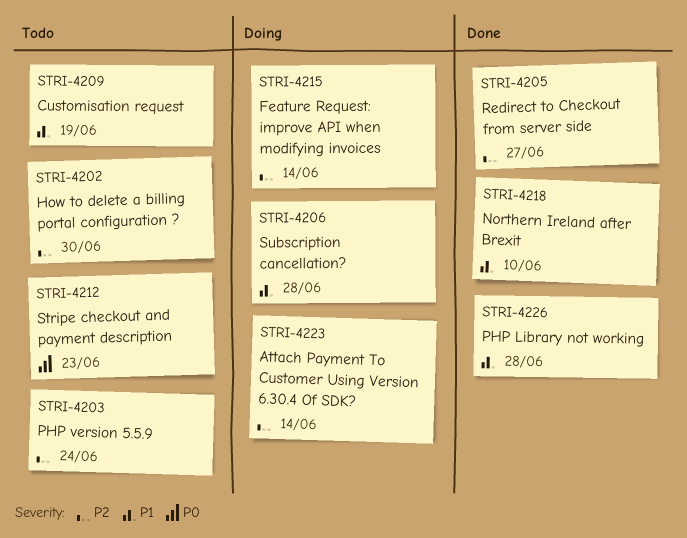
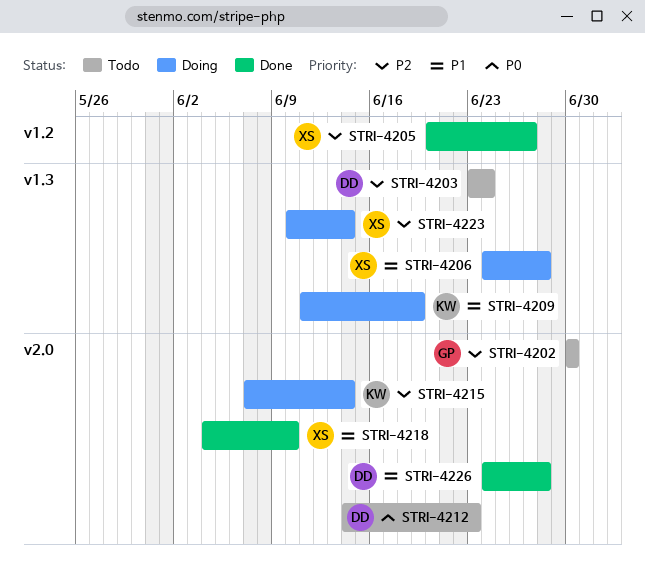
STRI-4209, status: Todo -> Doing

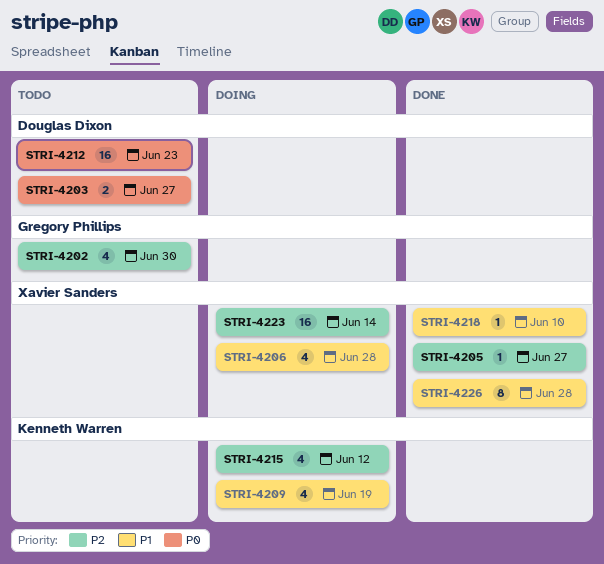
STRI-4203, priority: P2 -> P0
STRI-4203, due: Jun 24 -> Jun 27
STRI-4215, due: Jun 14 -> Jun 12
STRI-4226, owner: Douglas Dixon -> Xavier Sanders

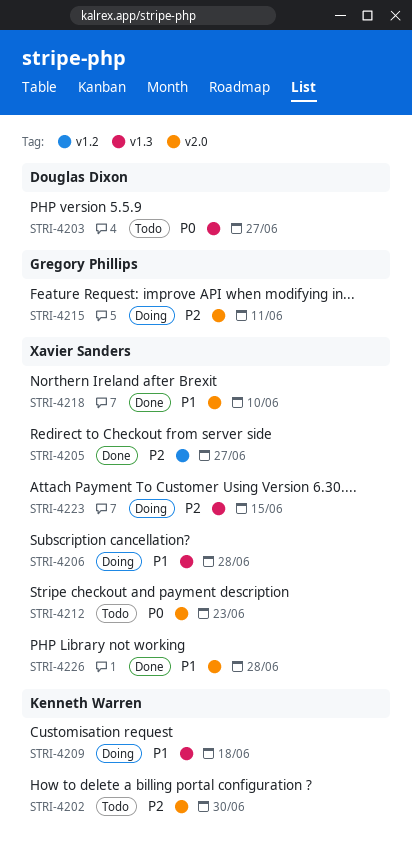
STRI-4202, owner: Gregory Phillips -> Kenneth Warren
STRI-4209, due: Jun 19 -> Jun 18
STRI-4212, owner: Douglas Dixon -> Xavier Sanders
STRI-4215, owner: Kenneth Warren -> Gregory Phillips
STRI-4215, due: Jun 12 -> Jun 11
STRI-4223, due: Jun 14 -> Jun 15

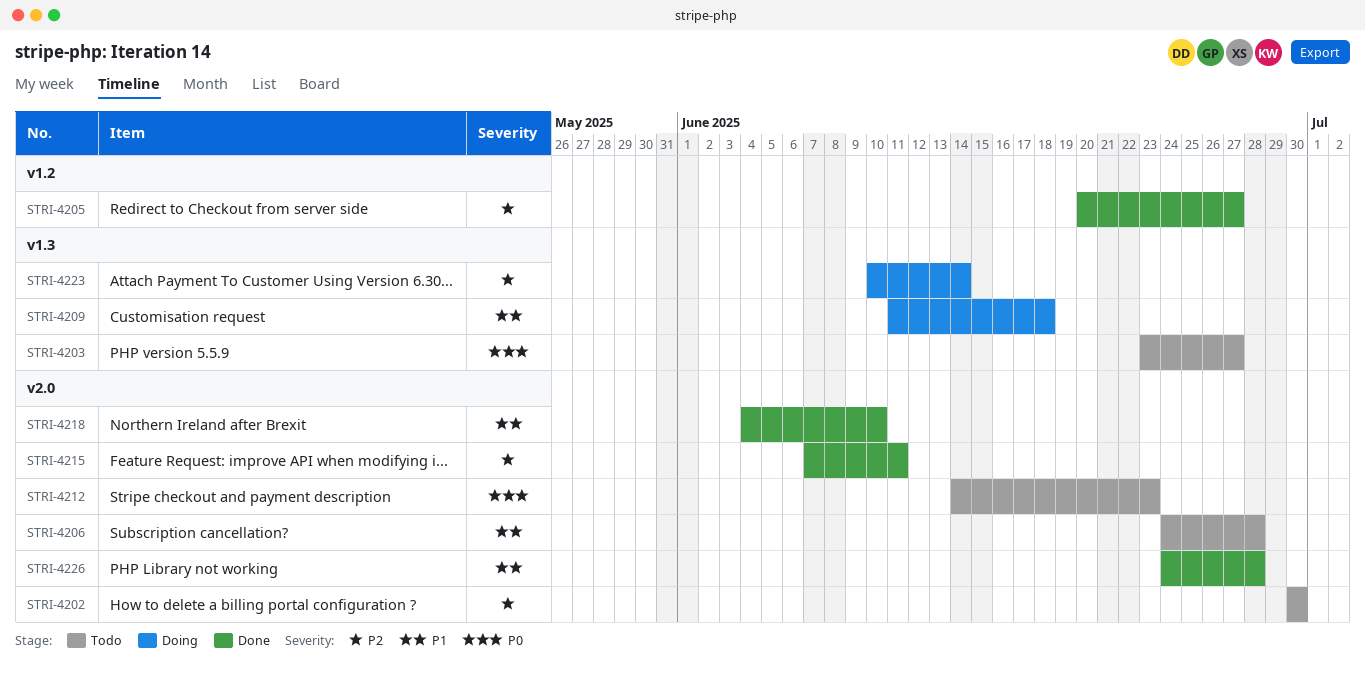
STRI-4206, status: Doing -> Todo
STRI-4206, label: v1.3 -> v2.0
STRI-4215, status: Doing -> Done
STRI-4223, due: Jun 15 -> Jun 14

